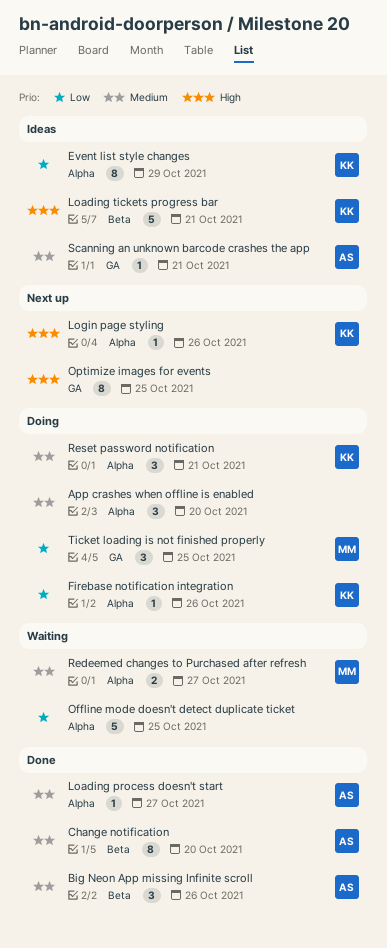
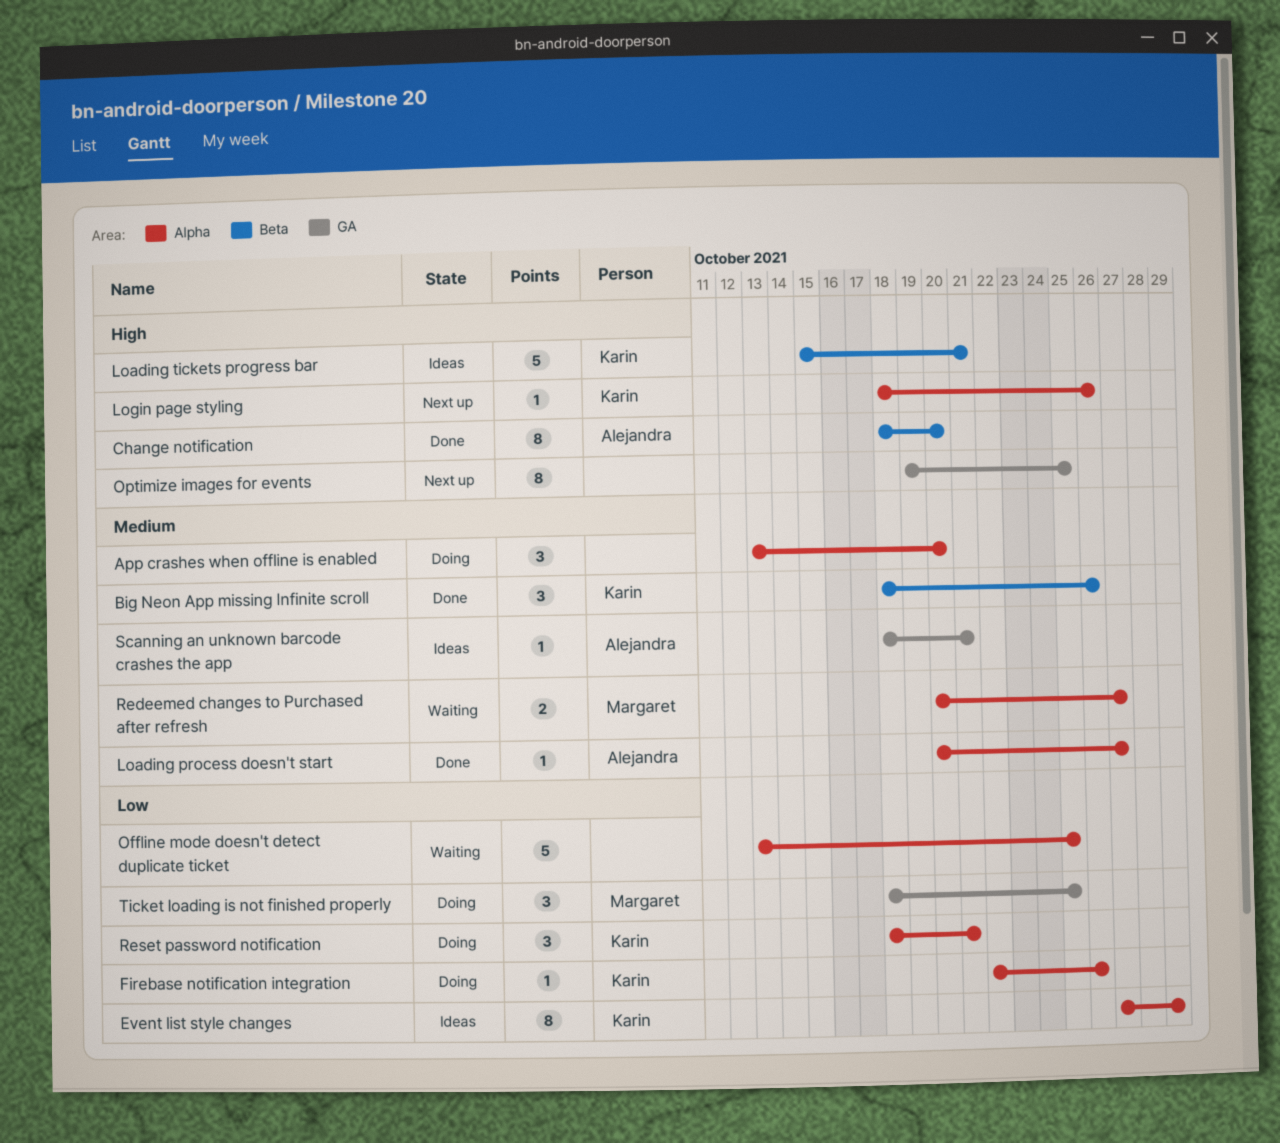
Big Neon App missing Infinite scroll, owner: Alejandra -> Karin
Change notification, priority: Medium -> High
Reset password notification, priority: Medium -> Low

